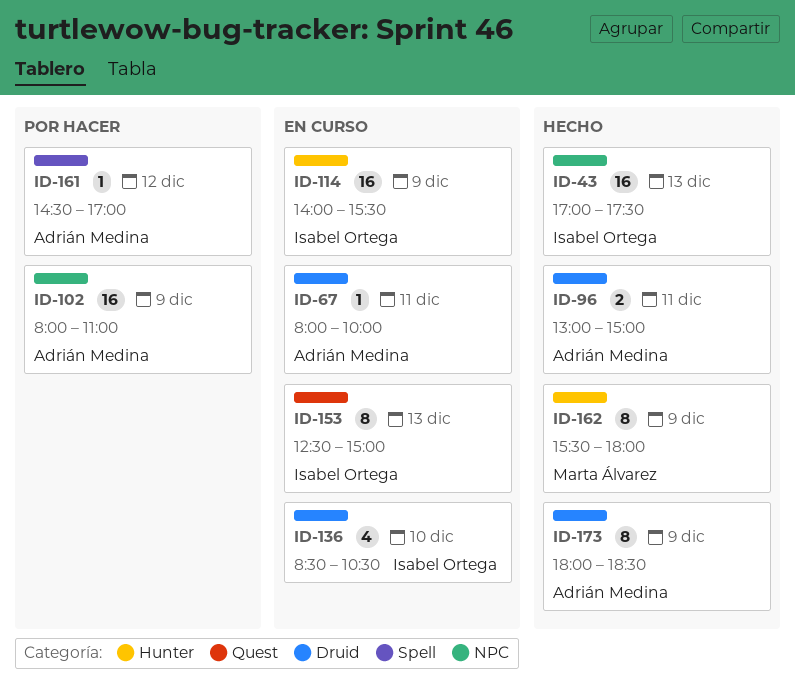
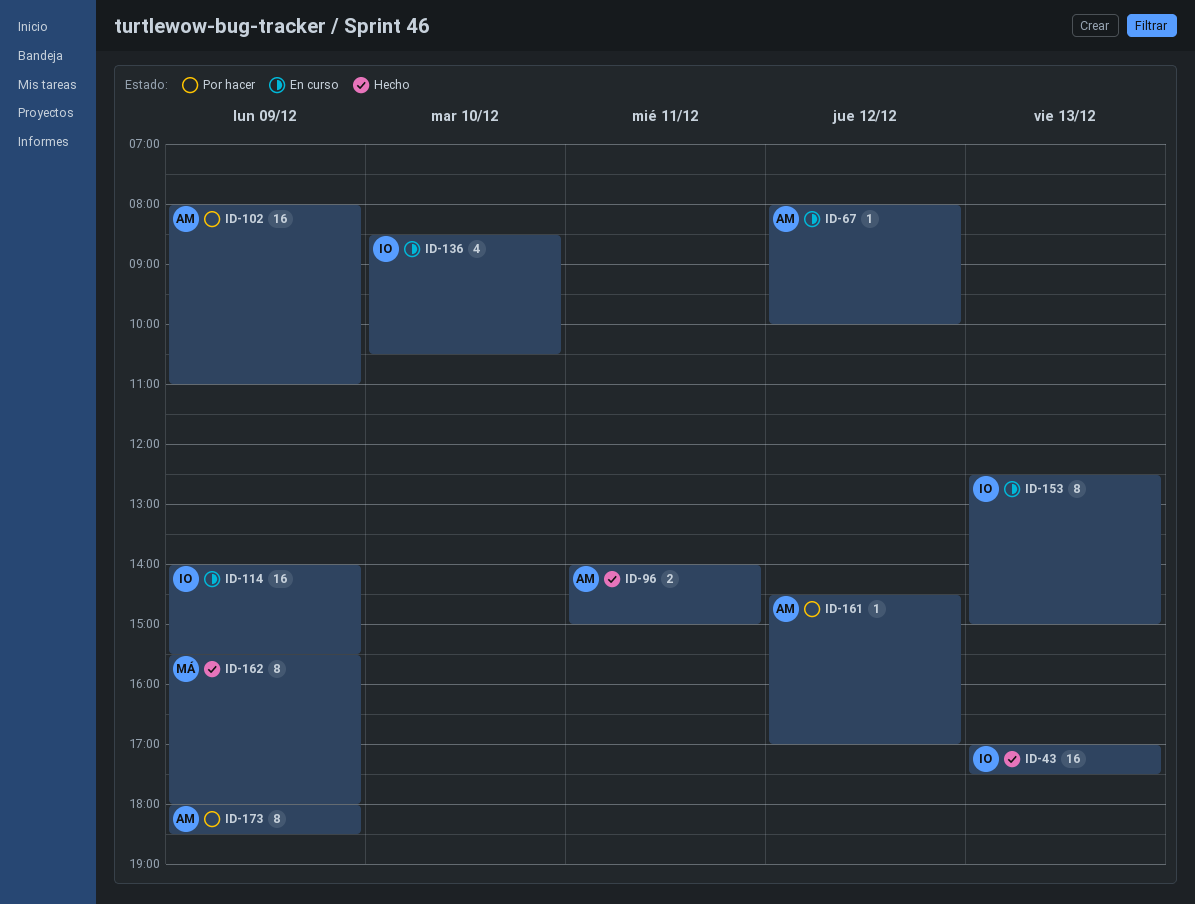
ID-67, day: Dec 11 -> Dec 12
ID-96, begins: 13:00 -> 14:00
ID-173, status: Hecho -> Por hacer

